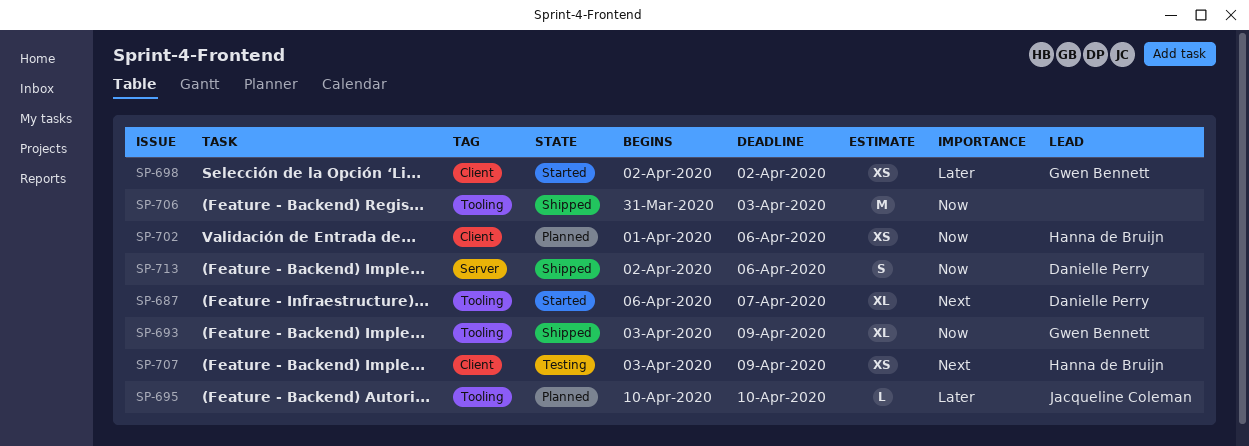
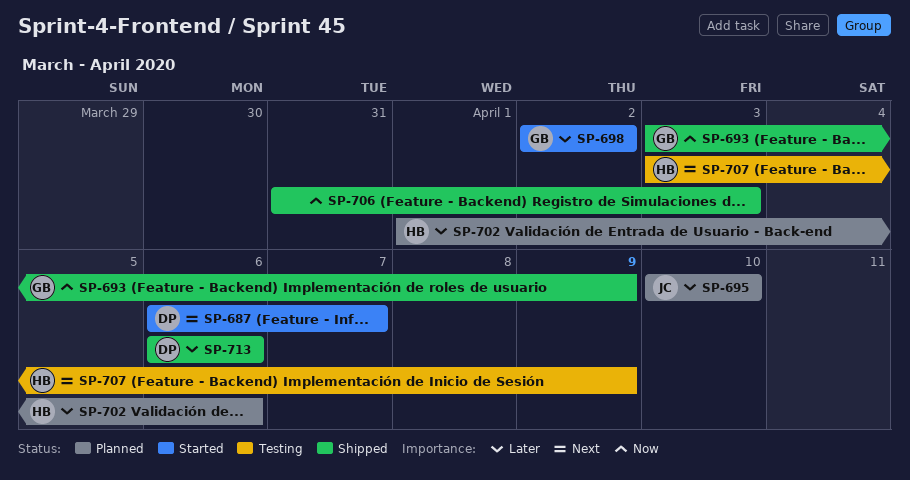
SP-702, priority: Now -> Later
SP-713, priority: Now -> Later
SP-713, start: Apr 2 -> Apr 6

